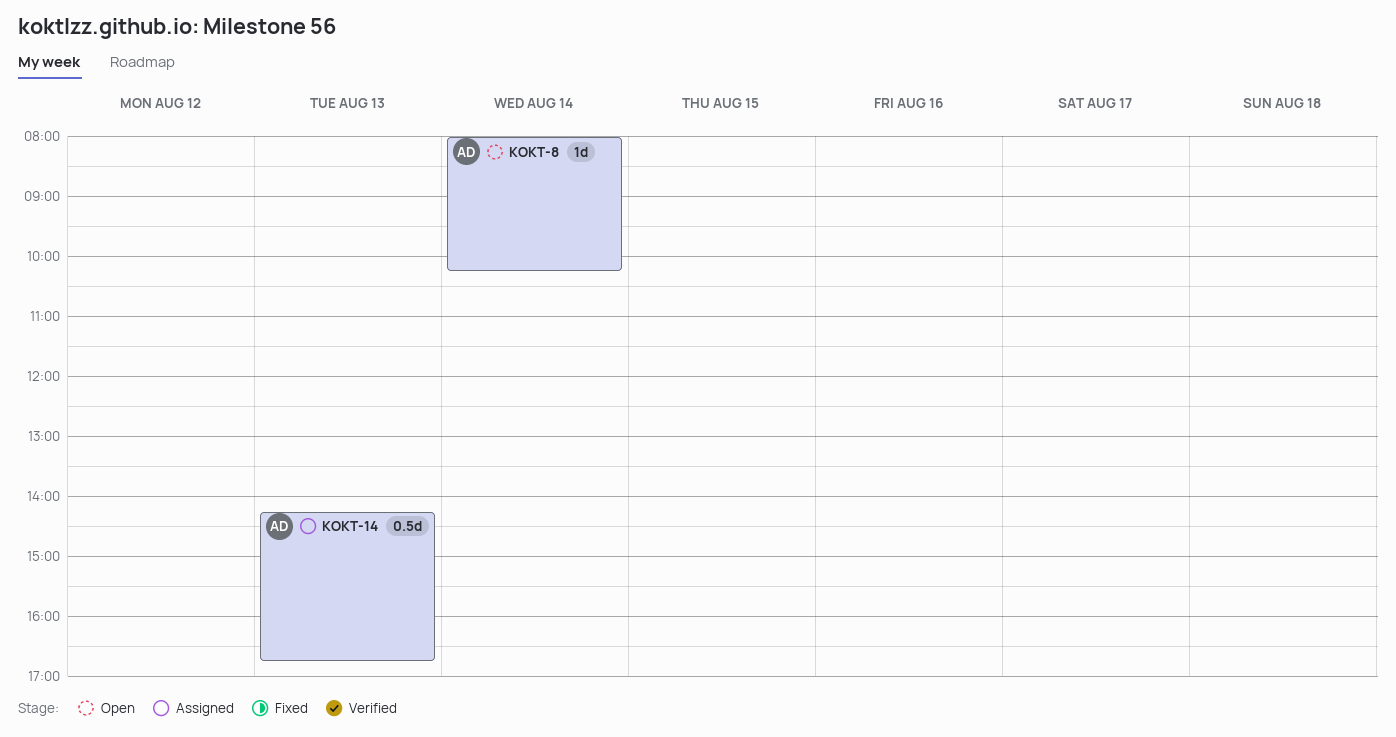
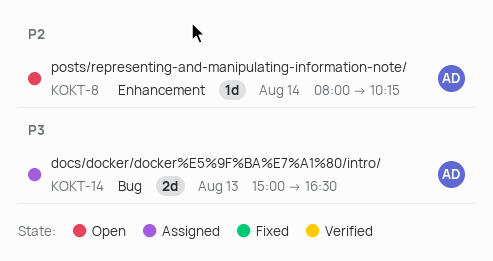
KOKT-14, estimate: 0.5d -> 2d
KOKT-14, begins: 14:15 -> 15:00
KOKT-14, ends: 16:45 -> 16:30

